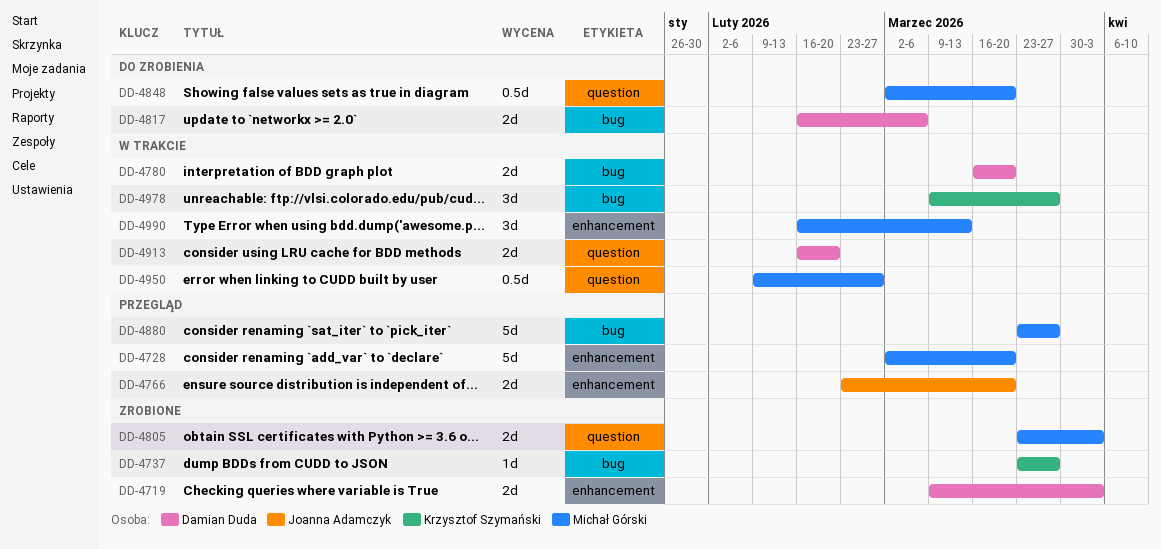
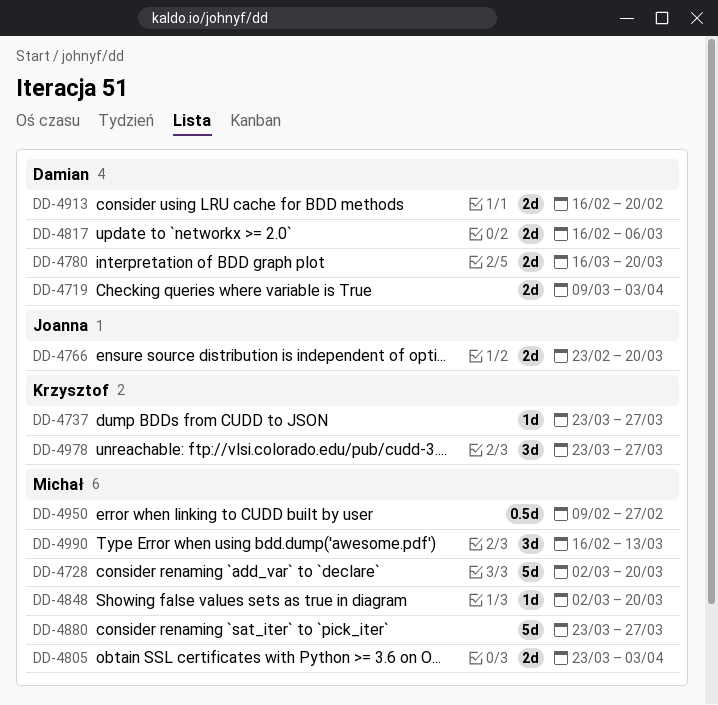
DD-4848, estimate: 0.5d -> 1d
DD-4978, start: Mar 9 -> Mar 23

